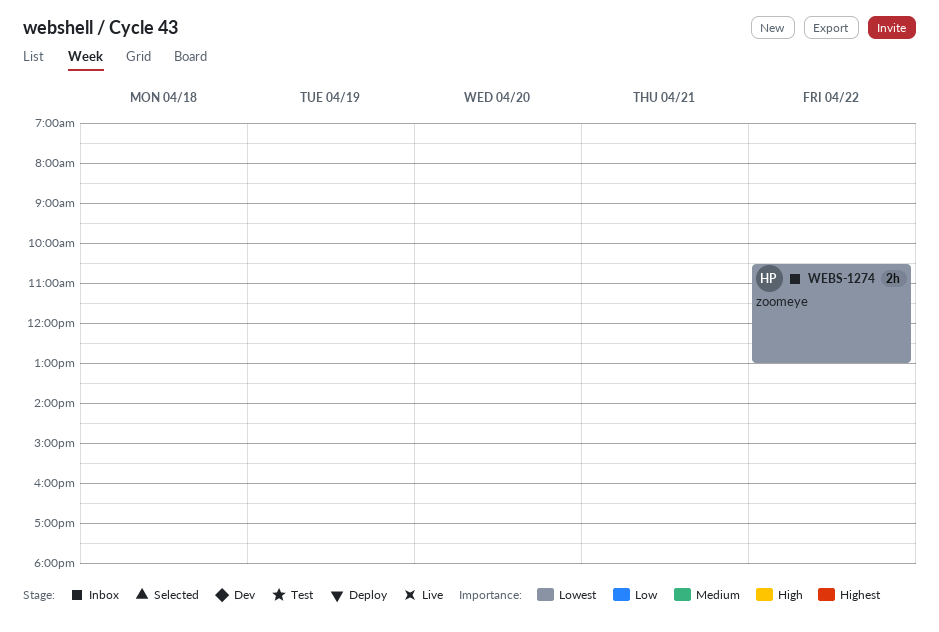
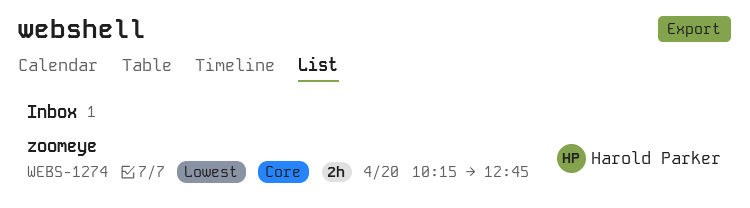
WEBS-1274, day: Apr 22 -> Apr 20
WEBS-1274, begins: 10:30 -> 10:15
WEBS-1274, ends: 13:00 -> 12:45

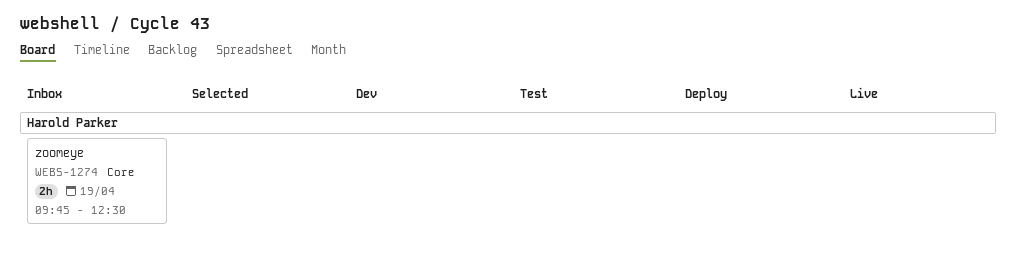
WEBS-1274, day: Apr 20 -> Apr 19
WEBS-1274, begins: 10:15 -> 09:45
WEBS-1274, ends: 12:45 -> 12:30

